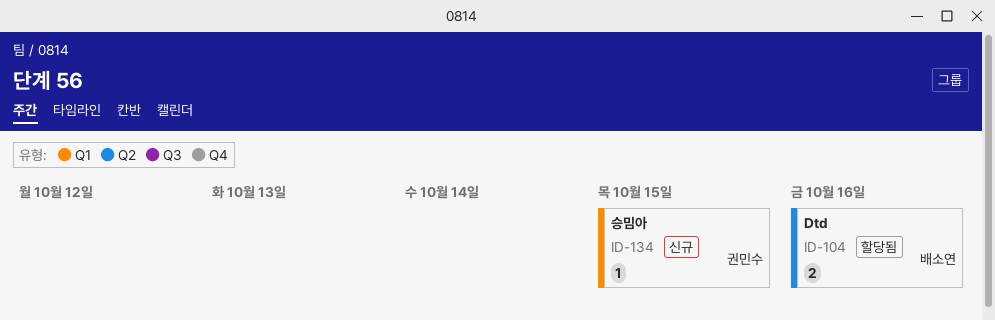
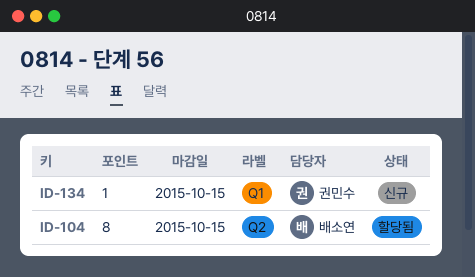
ID-104, estimate: 2 -> 8
ID-104, due: Oct 16 -> Oct 15

